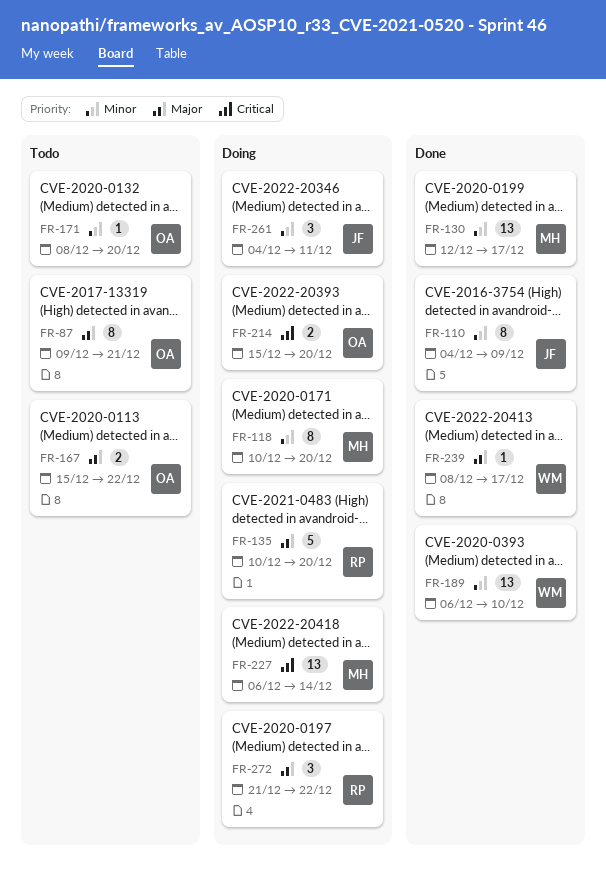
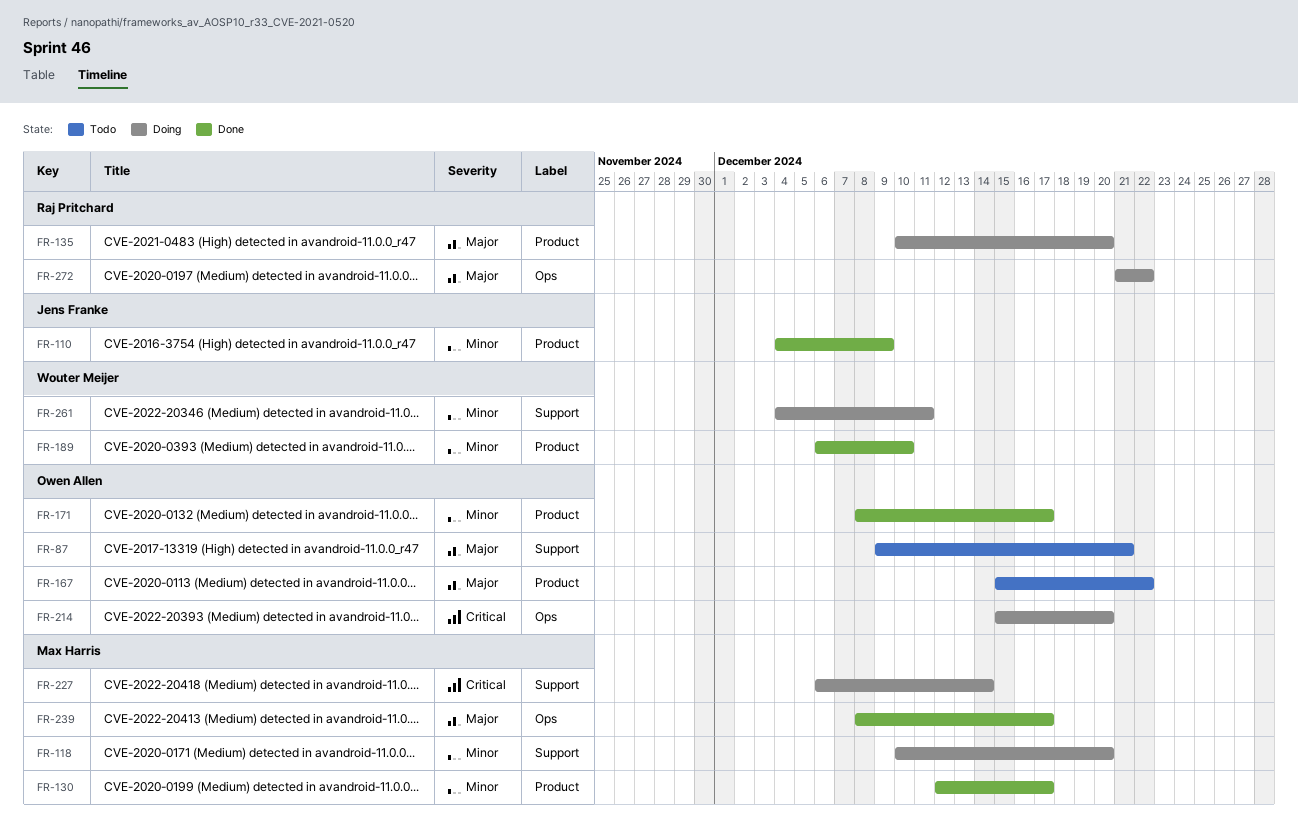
FR-171, status: Todo -> Done
FR-171, due: Dec 20 -> Dec 17
FR-239, owner: Wouter Meijer -> Max Harris
FR-261, owner: Jens Franke -> Wouter Meijer

